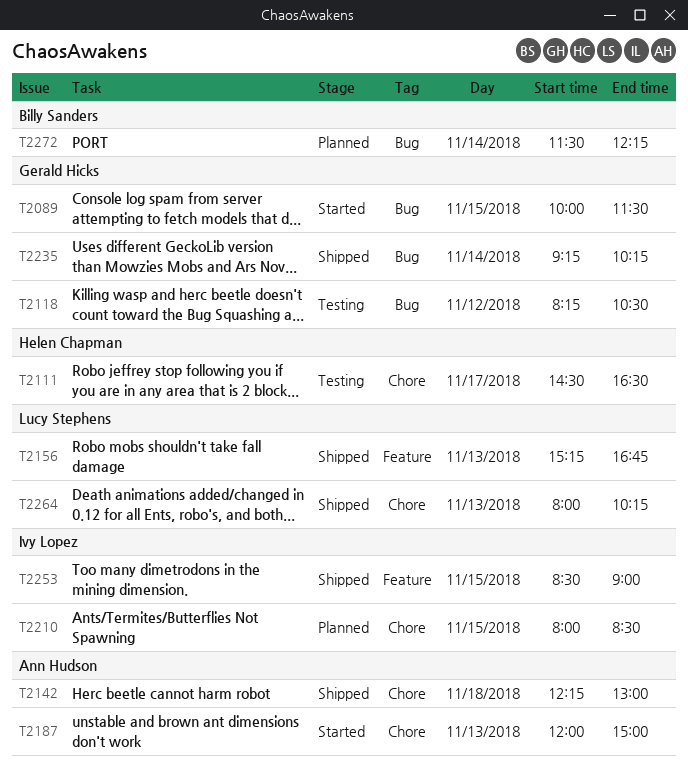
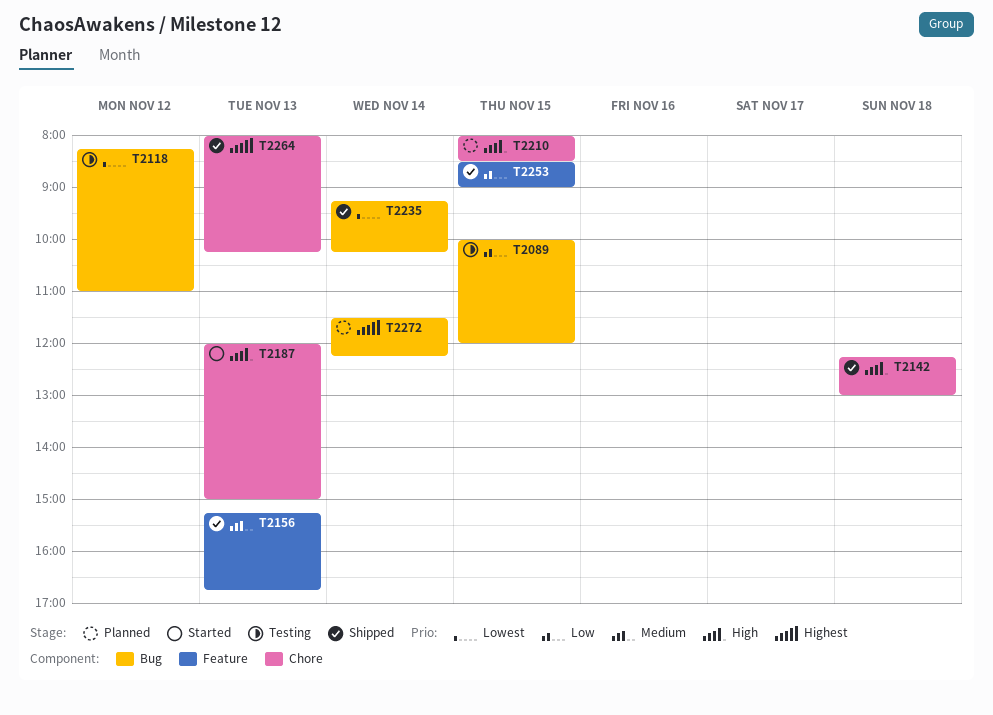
T2089, status: Started -> Testing
T2089, ends: 11:30 -> 12:00
T2111: present -> none
T2118, ends: 10:30 -> 11:00

